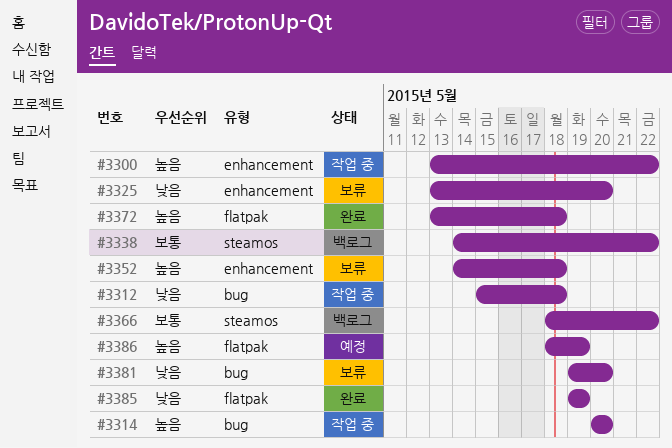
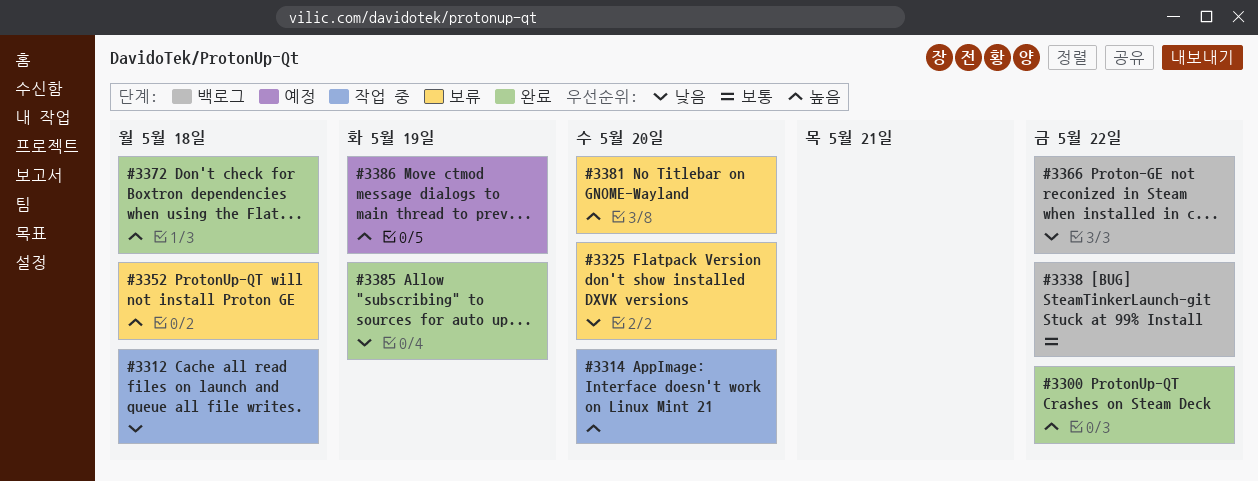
#3300, status: 작업 중 -> 완료
#3366, priority: 보통 -> 낮음
#3381, priority: 낮음 -> 높음

